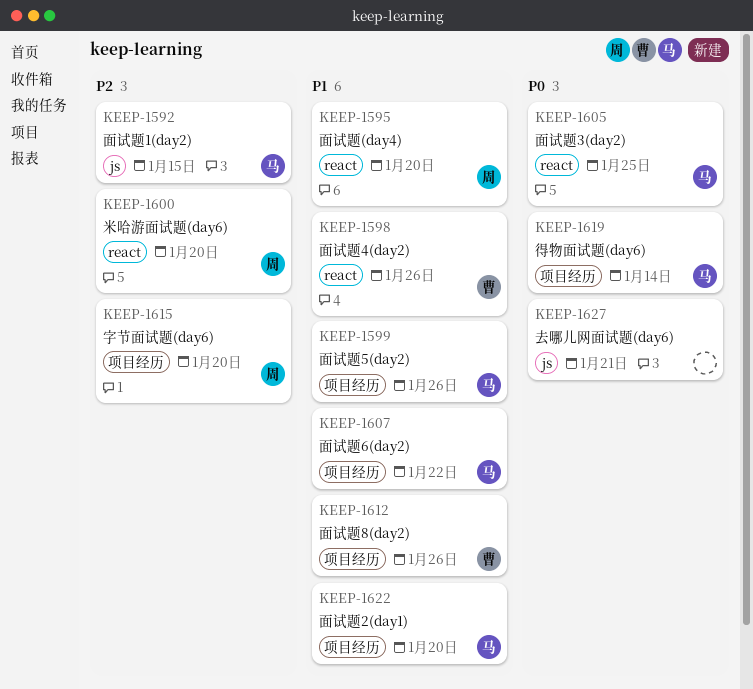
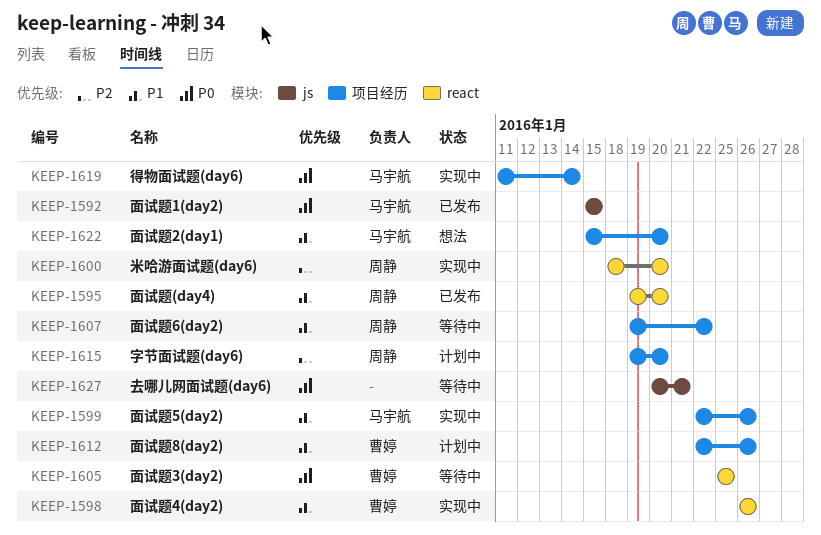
KEEP-1592, priority: P2 -> P0
KEEP-1605, owner: 马宇航 -> 曹婷
KEEP-1607, owner: 马宇航 -> 周静

